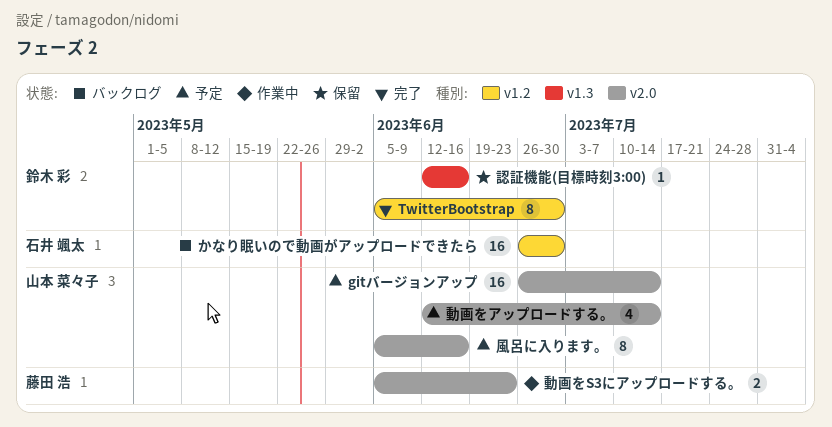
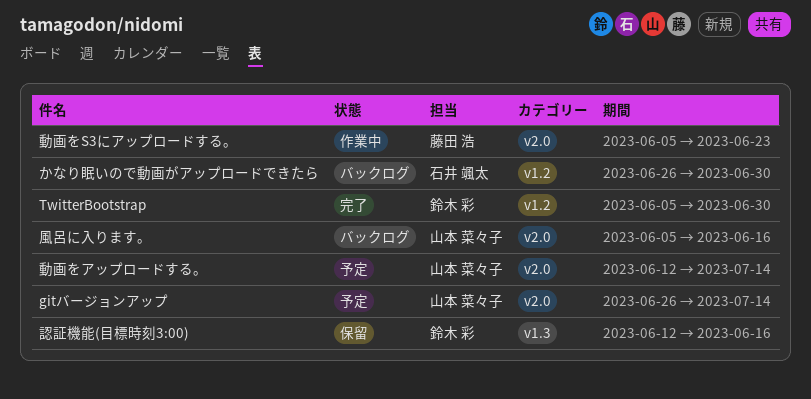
風呂に入ります。, status: 予定 -> バックログ

